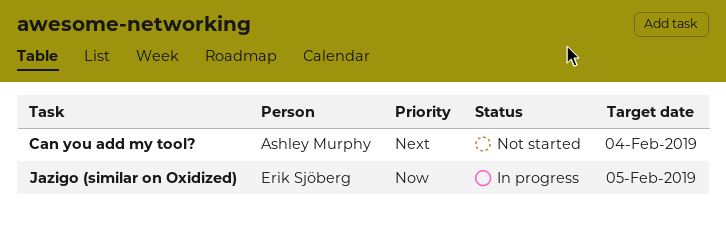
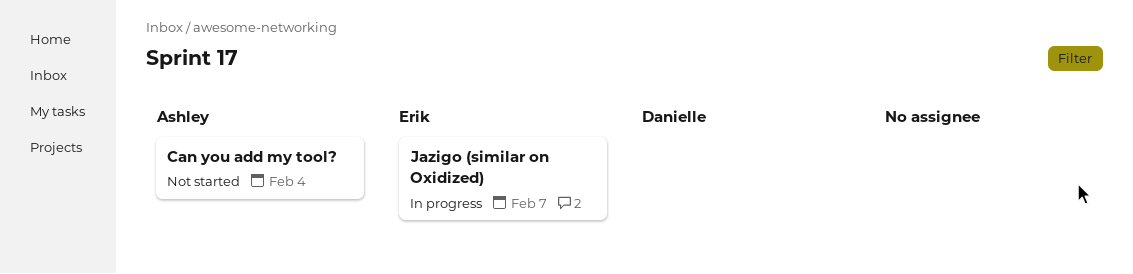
Jazigo (similar on Oxidized), due: Feb 5 -> Feb 7

